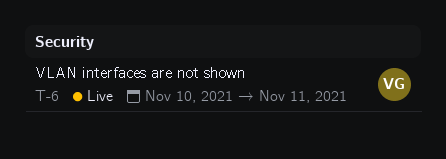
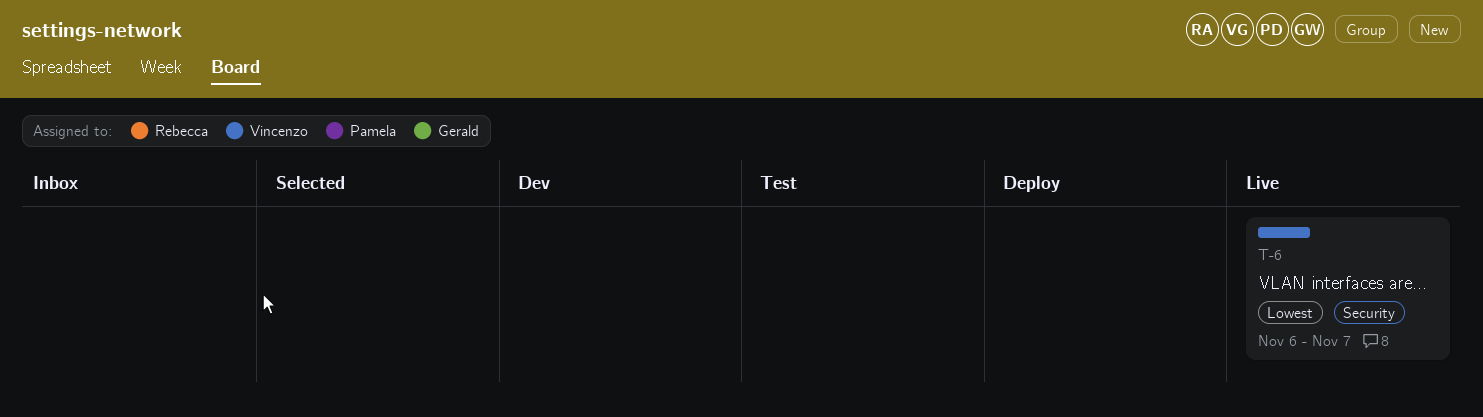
T-6, start: Nov 10 -> Nov 6
T-6, due: Nov 11 -> Nov 7

